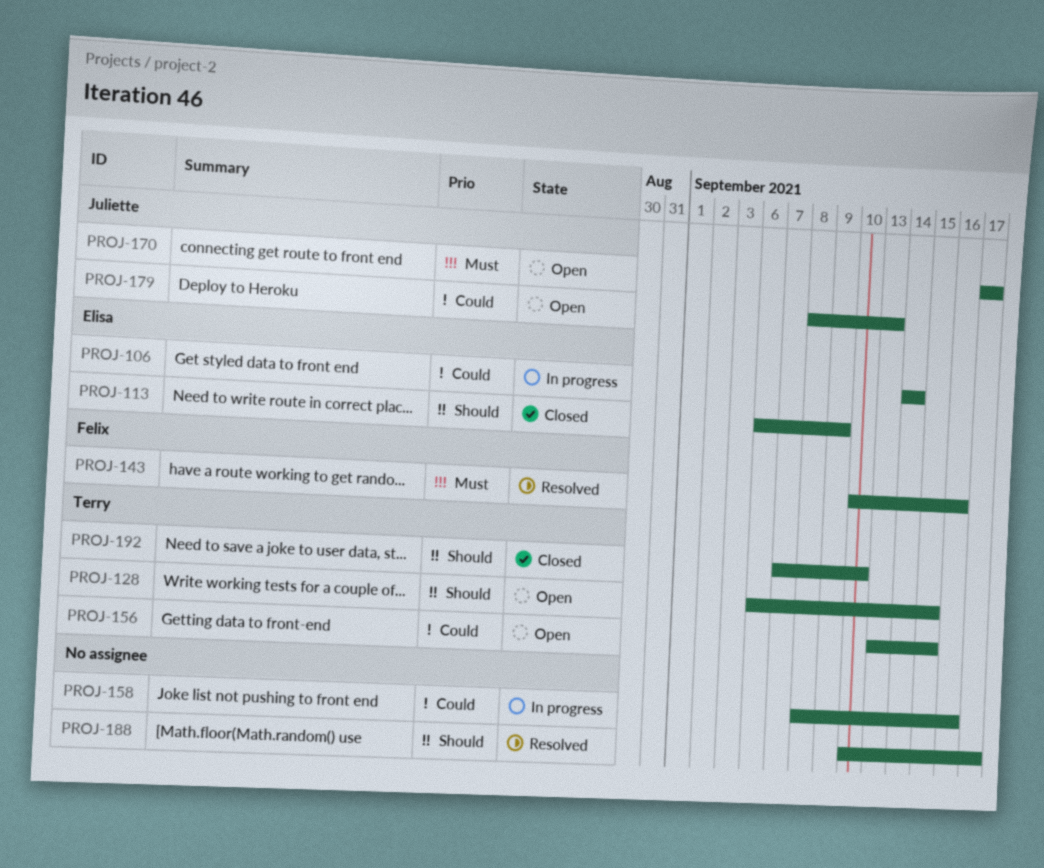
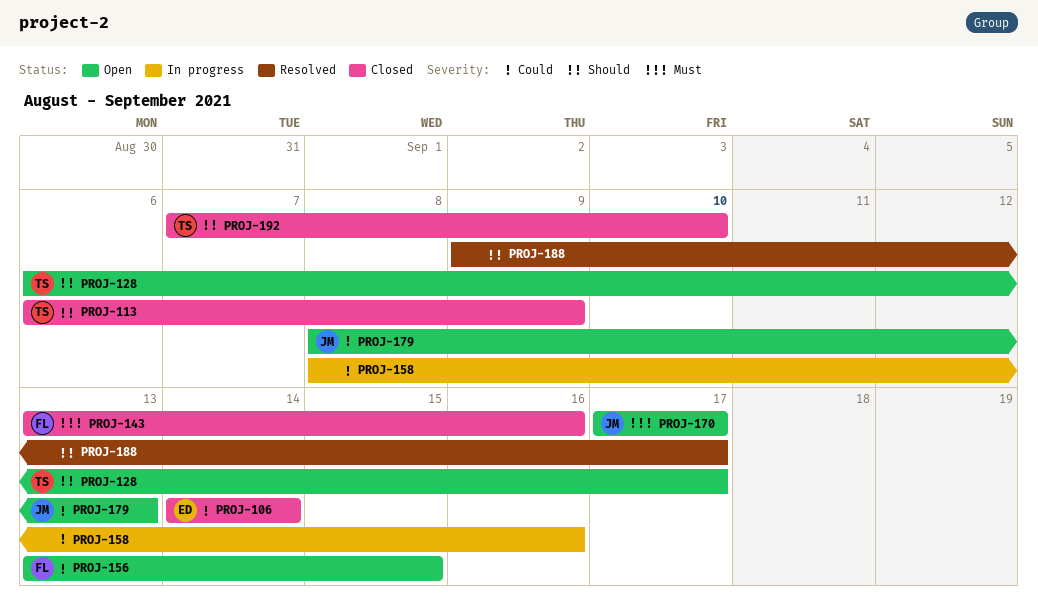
PROJ-106, status: In progress -> Closed
PROJ-113, owner: Elisa -> Terry
PROJ-128, due: Sep 15 -> Sep 17
PROJ-143, status: Resolved -> Closed
PROJ-143, start: Sep 10 -> Sep 13
PROJ-156, owner: Terry -> Felix
PROJ-188, start: Sep 10 -> Sep 9

